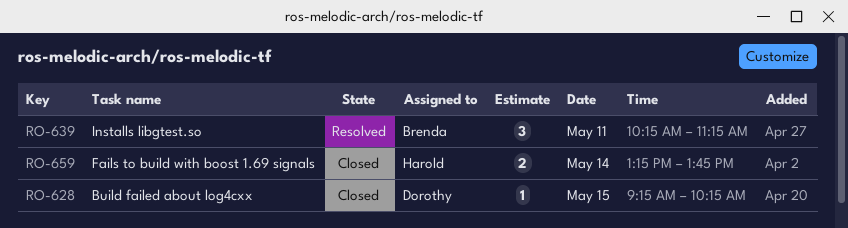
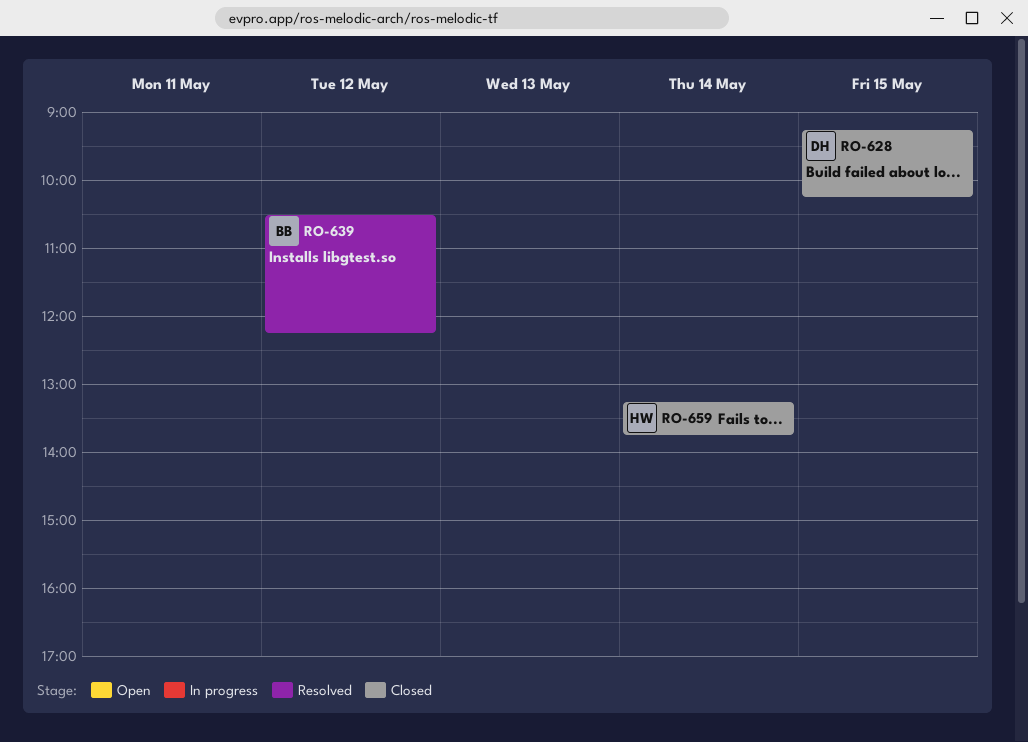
RO-639, day: May 11 -> May 12
RO-639, begins: 10:15 -> 10:30
RO-639, ends: 11:15 -> 12:15

